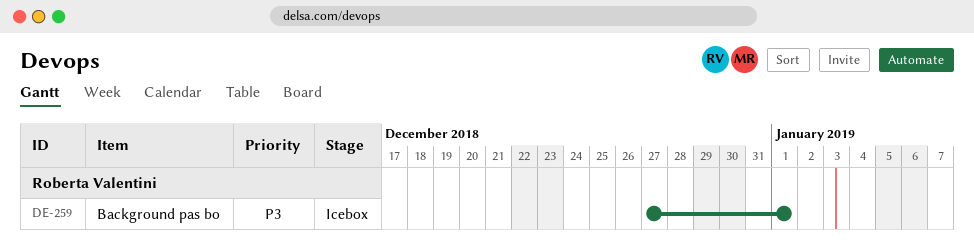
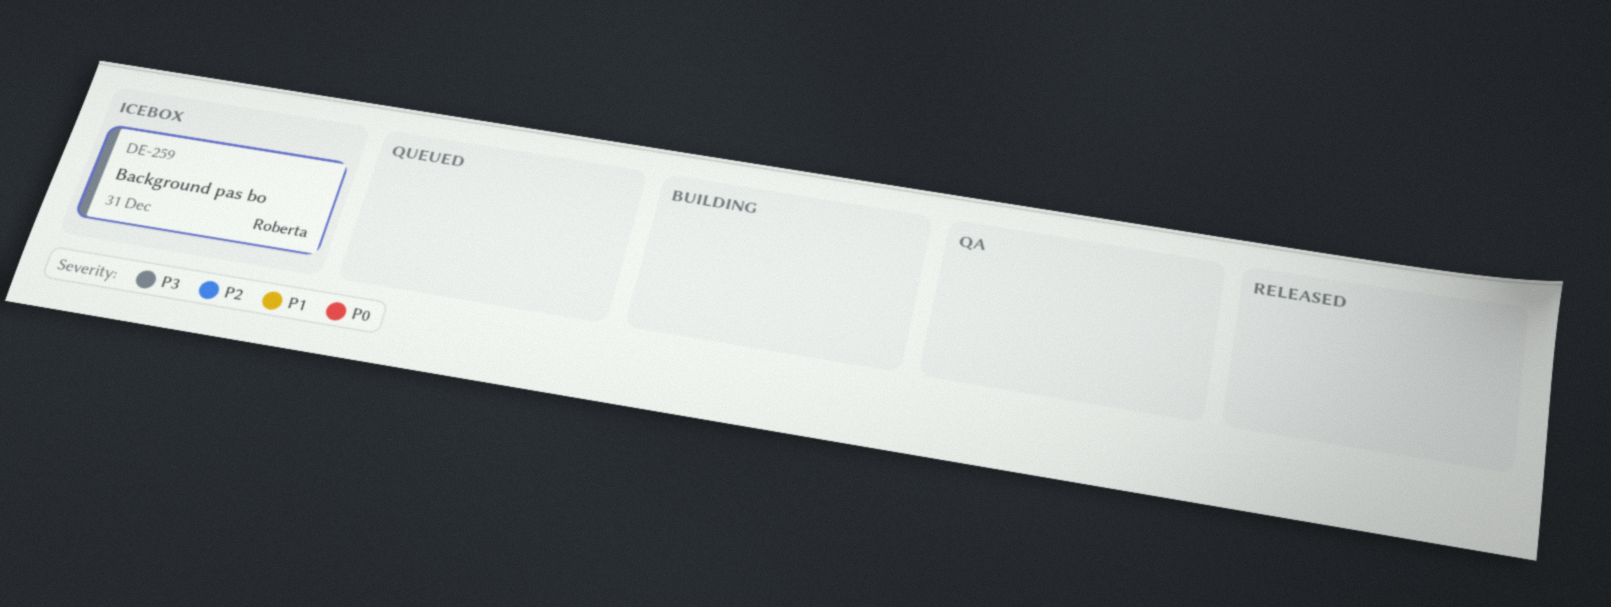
DE-259, due: Jan 1 -> Dec 31

